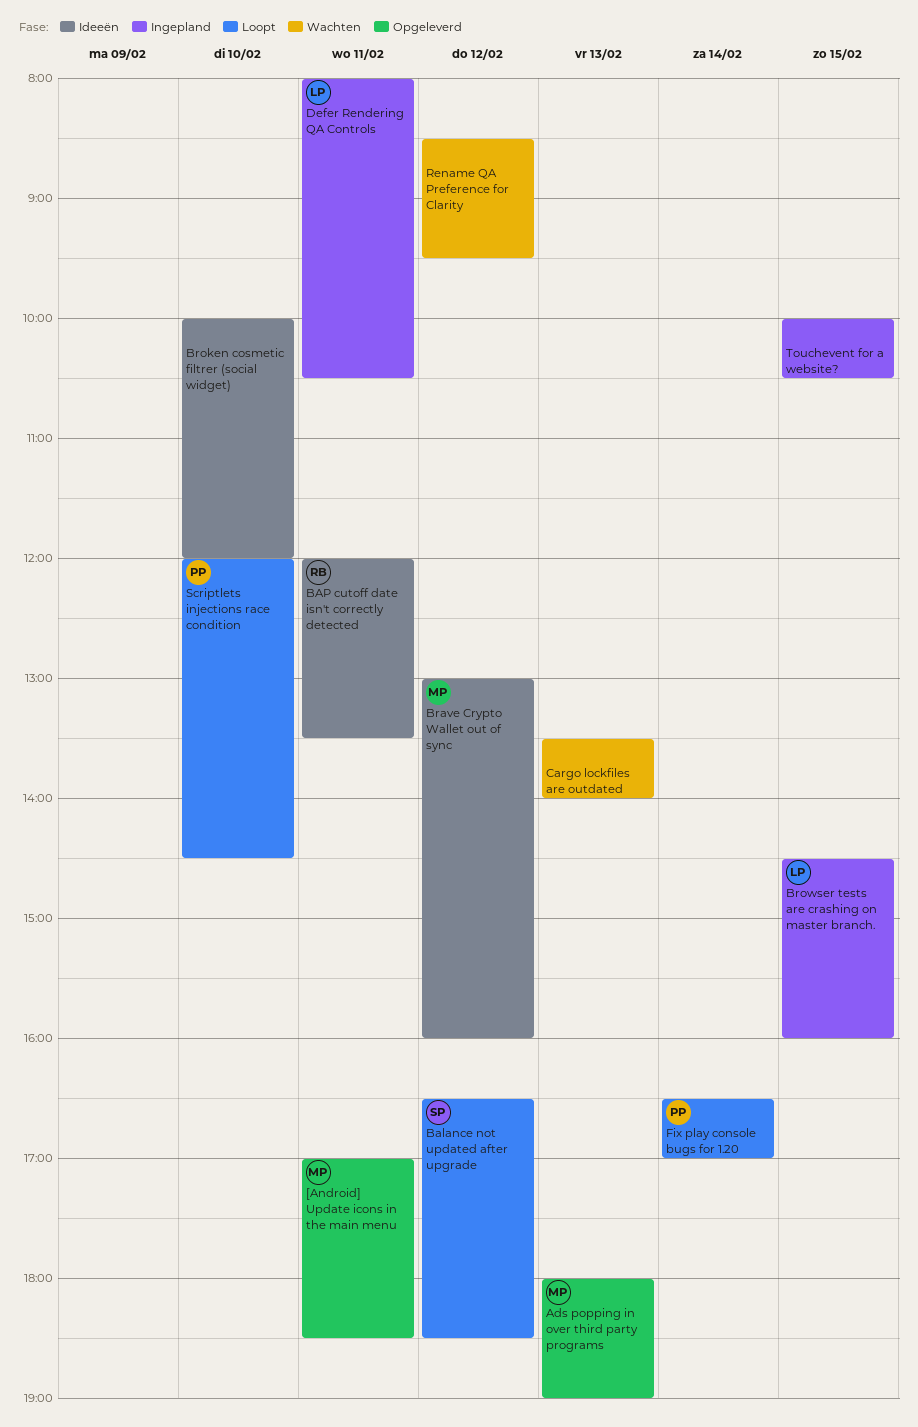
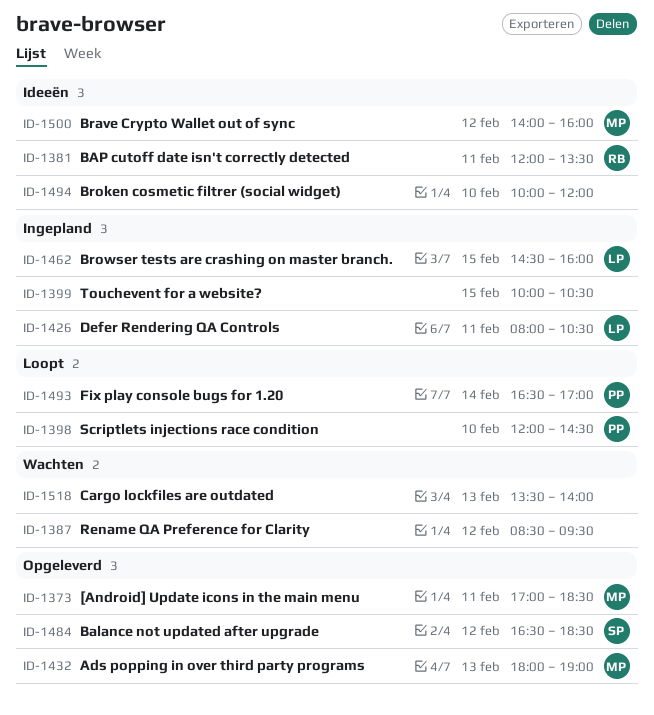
Balance not updated after upgrade, status: Loopt -> Opgeleverd
Brave Crypto Wallet out of sync, begins: 13:00 -> 14:00

